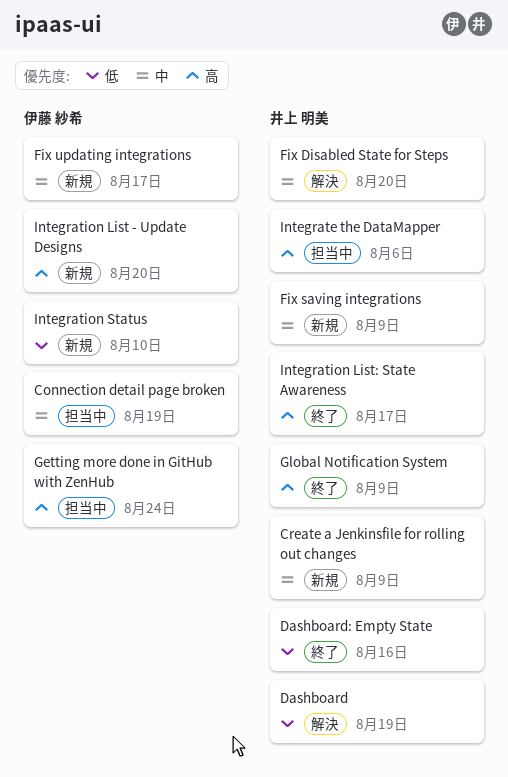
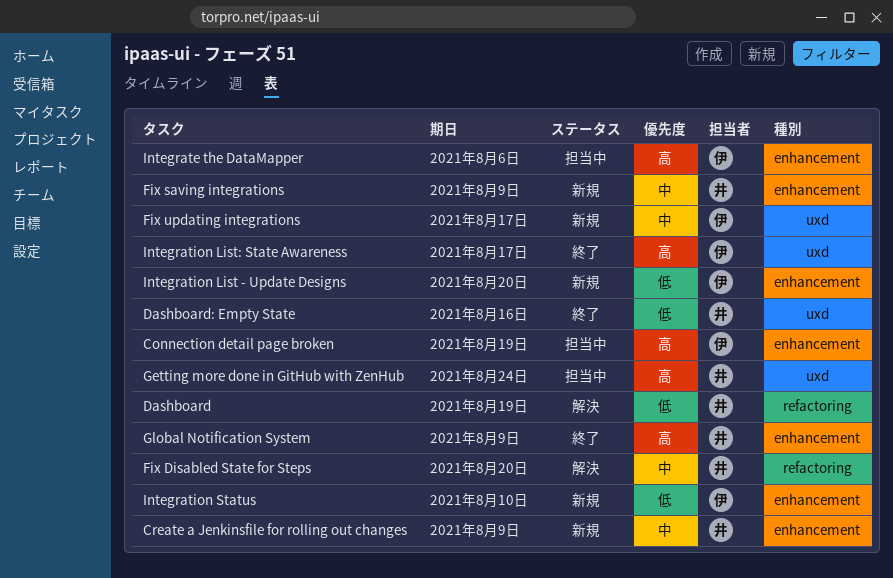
Connection detail page broken, priority: 中 -> 高
Getting more done in GitHub with ZenHub, owner: 伊藤 紗希 -> 井上 明美
Integrate the DataMapper, owner: 井上 明美 -> 伊藤 紗希
Integration List - Update Designs, priority: 高 -> 低
Integration List: State Awareness, owner: 井上 明美 -> 伊藤 紗希

